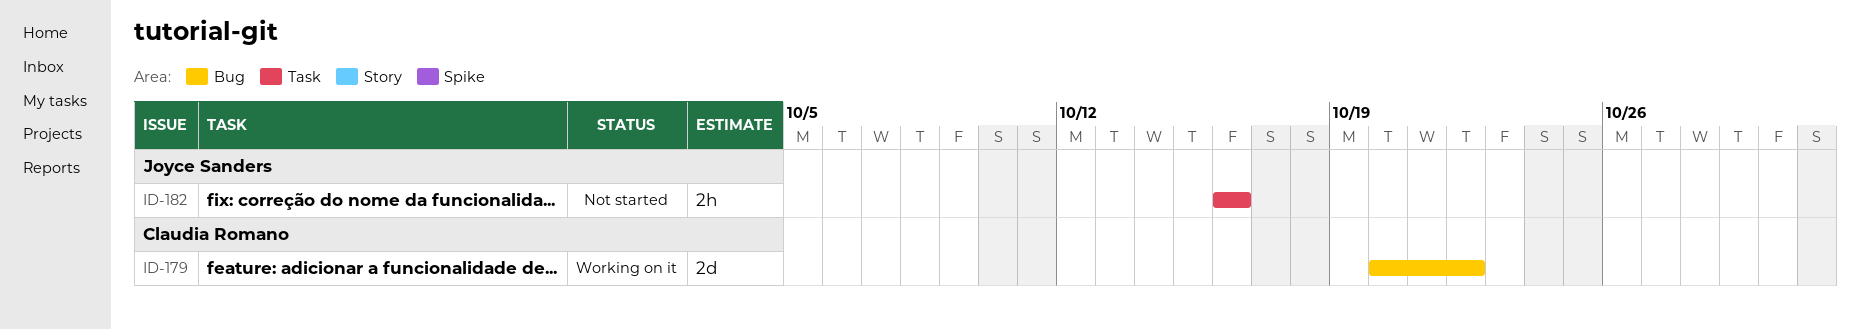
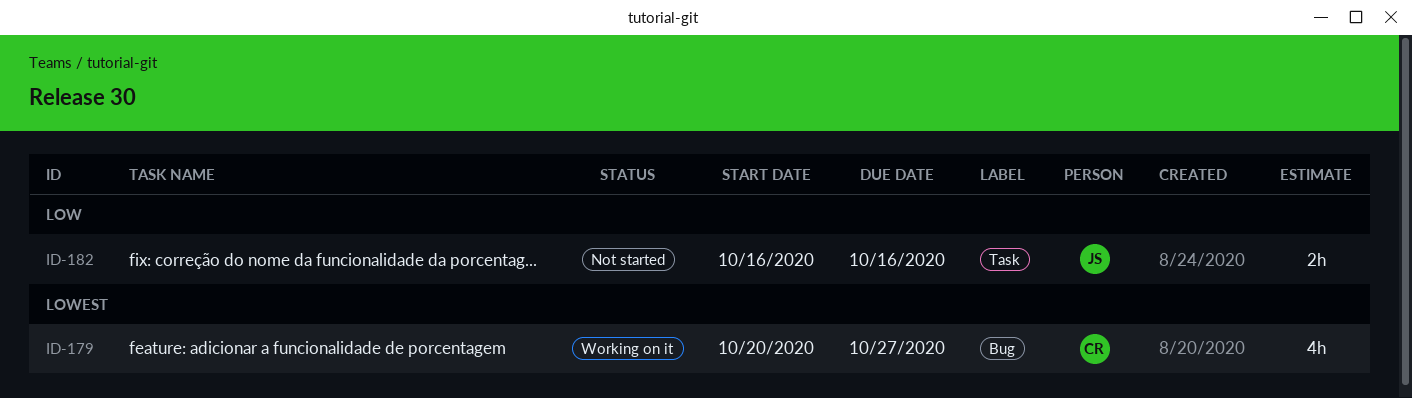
ID-179, estimate: 2d -> 4h
ID-179, due: Oct 22 -> Oct 27

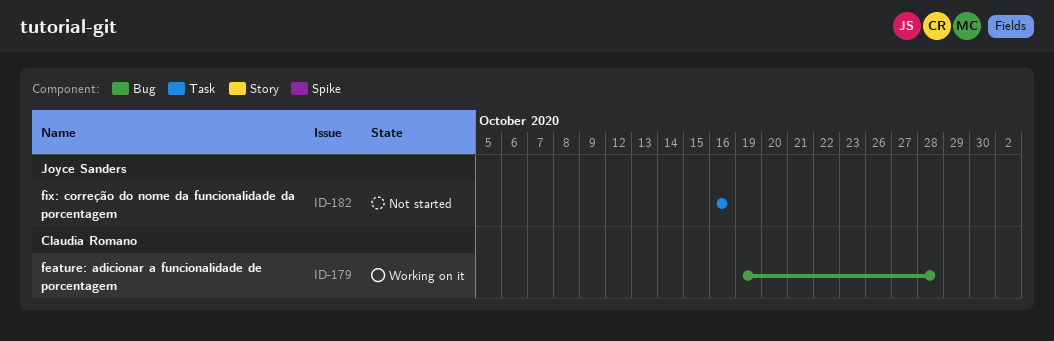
ID-179, start: Oct 20 -> Oct 19
ID-179, due: Oct 27 -> Oct 28

